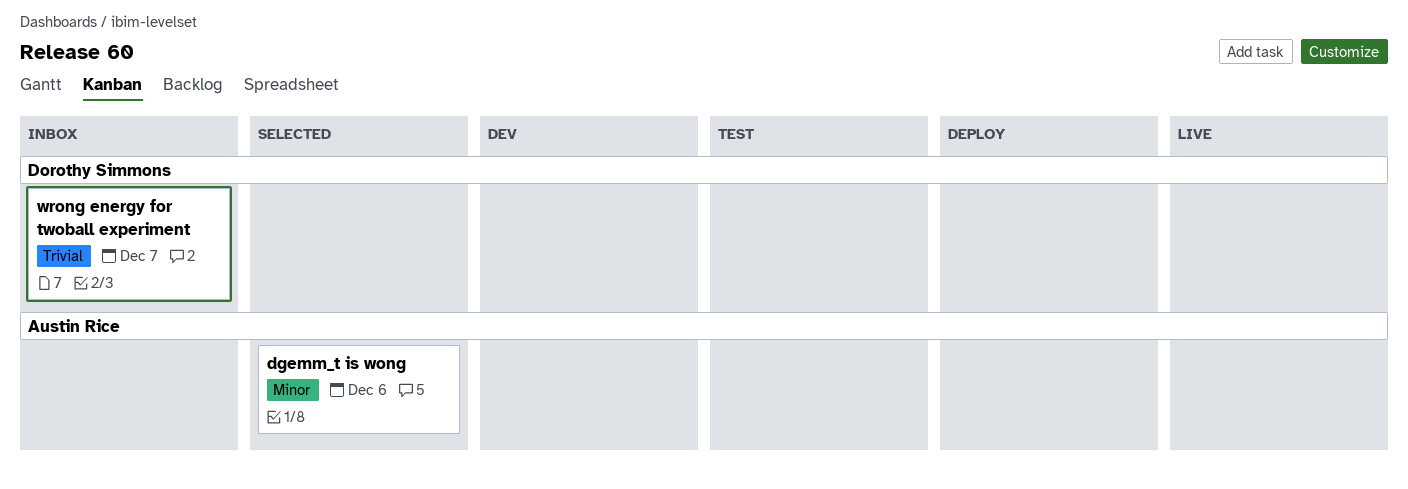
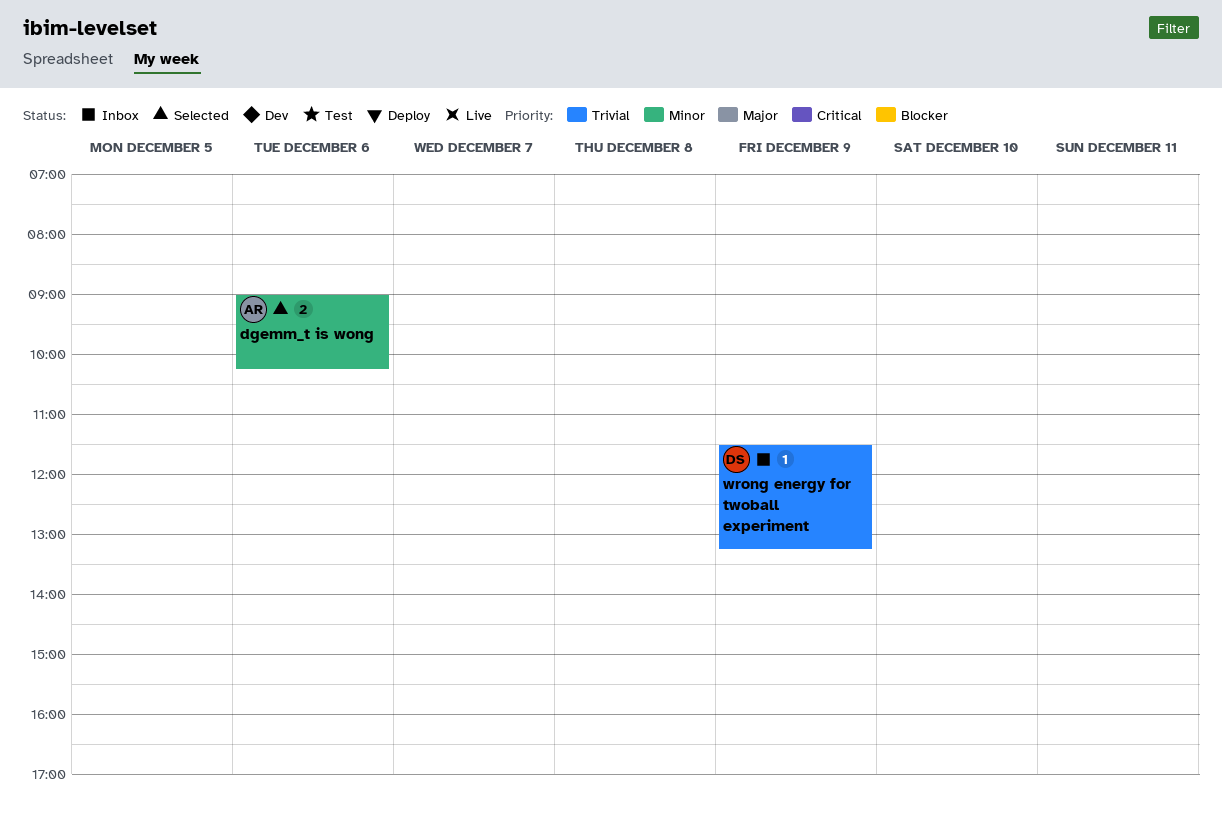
wrong energy for twoball experiment, day: Dec 7 -> Dec 9

